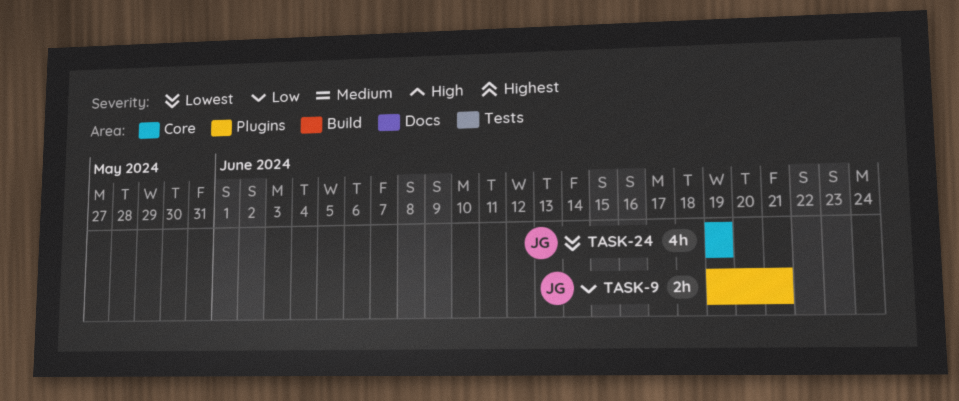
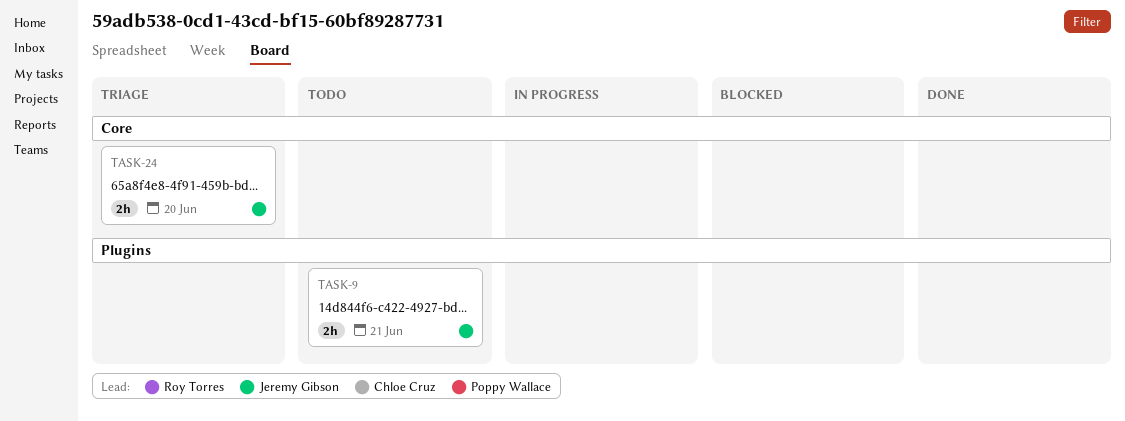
TASK-24, estimate: 4h -> 2h
TASK-24, due: Jun 19 -> Jun 20

